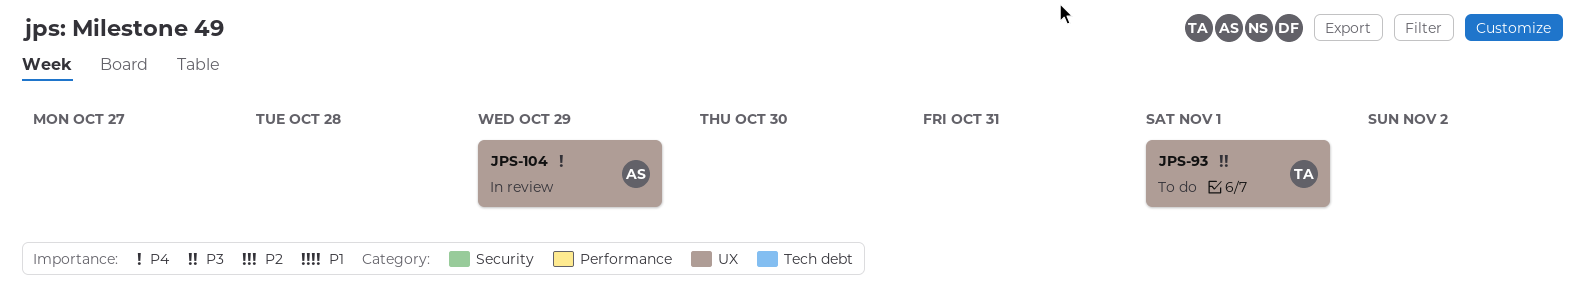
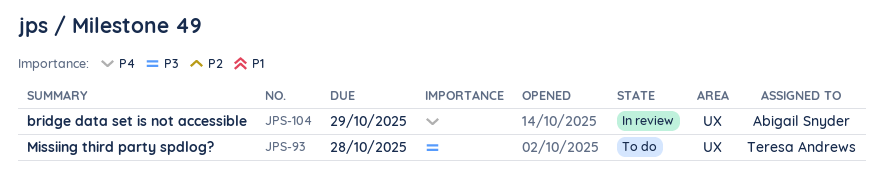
JPS-93, due: Nov 1 -> Oct 28

